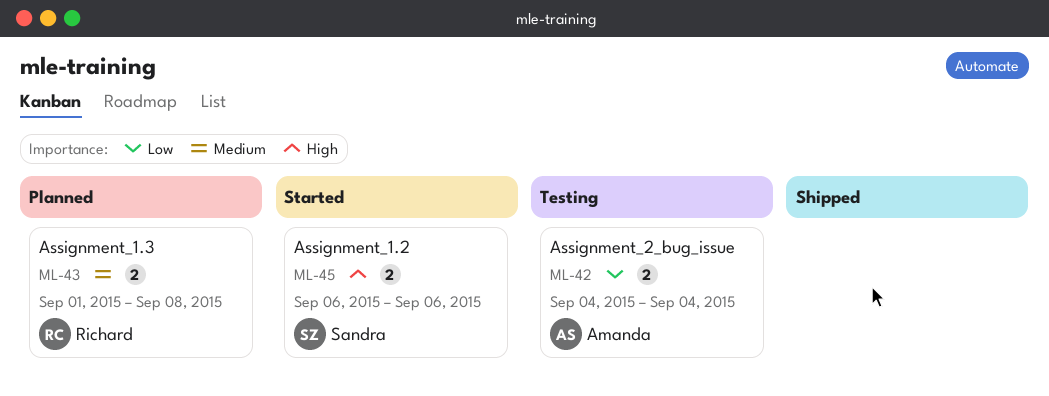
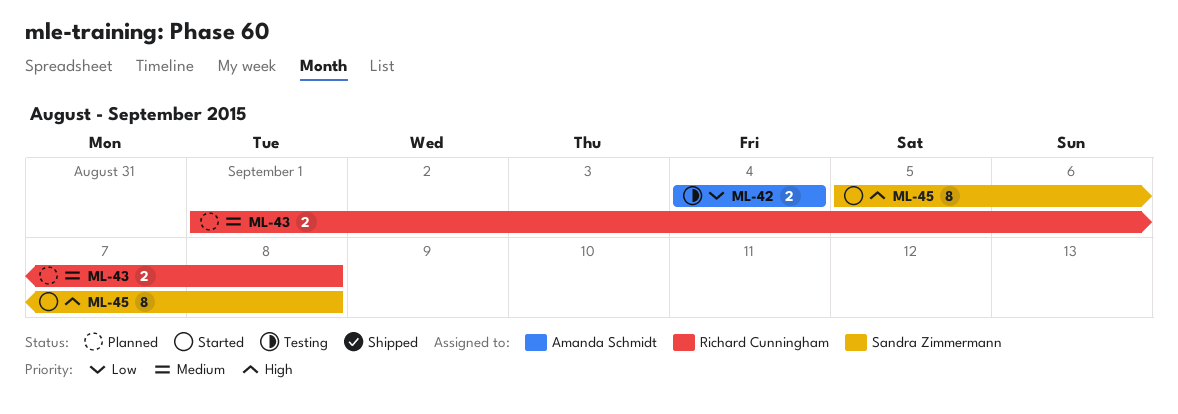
ML-45, estimate: 2 -> 8
ML-45, start: Sep 6 -> Sep 5
ML-45, due: Sep 6 -> Sep 8

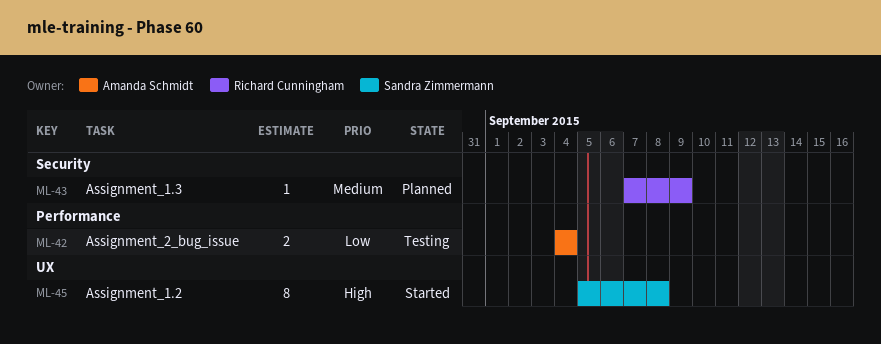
ML-43, estimate: 2 -> 1
ML-43, start: Sep 1 -> Sep 7
ML-43, due: Sep 8 -> Sep 9

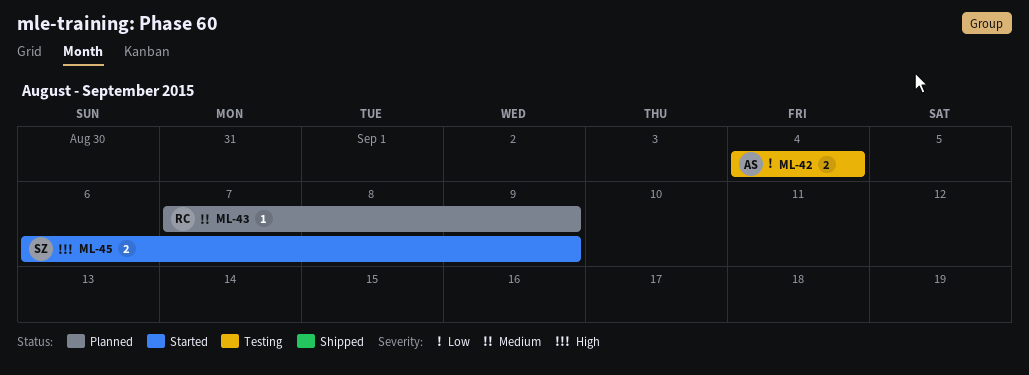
ML-45, estimate: 8 -> 2
ML-45, start: Sep 5 -> Sep 6
ML-45, due: Sep 8 -> Sep 9

